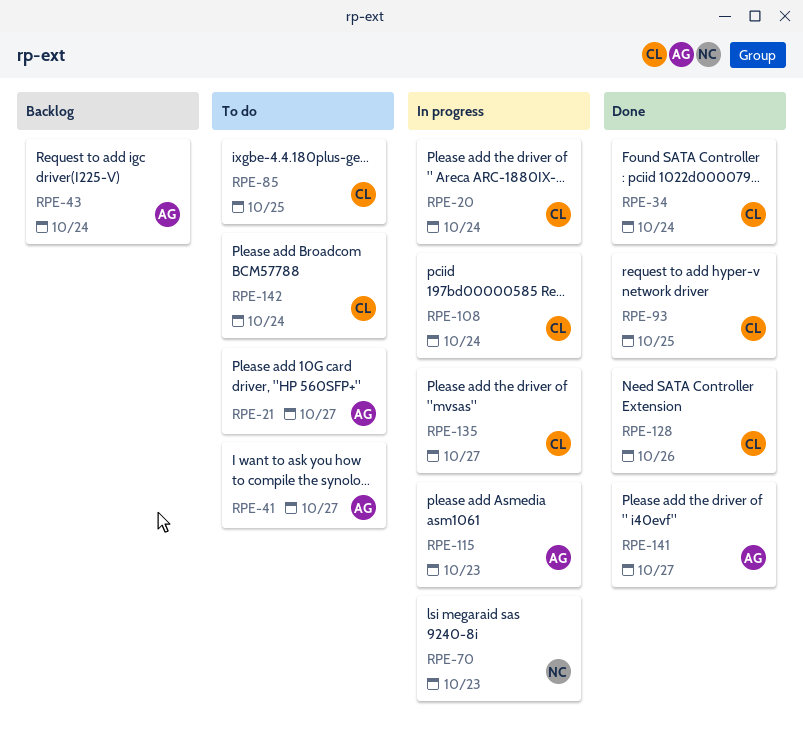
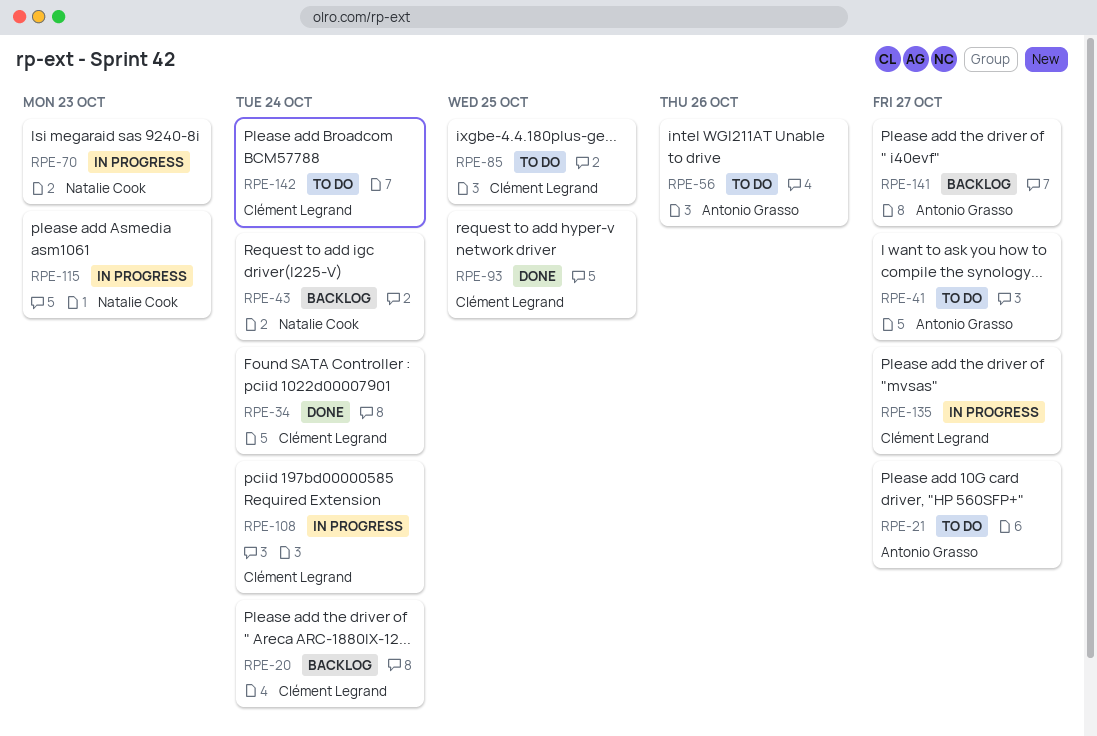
RPE-20, status: In progress -> Backlog
RPE-43, owner: Antonio Grasso -> Natalie Cook
RPE-56: none -> present
RPE-115, owner: Antonio Grasso -> Natalie Cook
RPE-128: present -> none
RPE-141, status: Done -> Backlog

